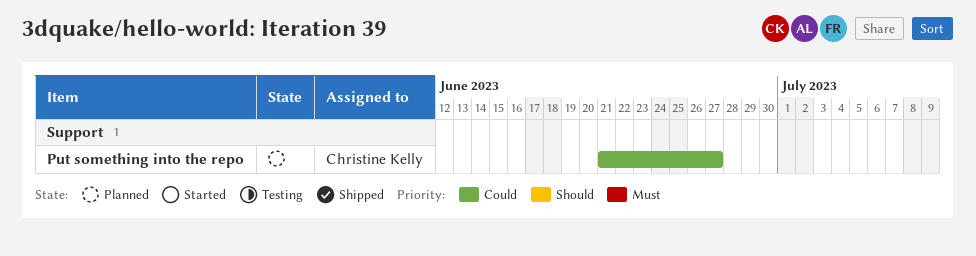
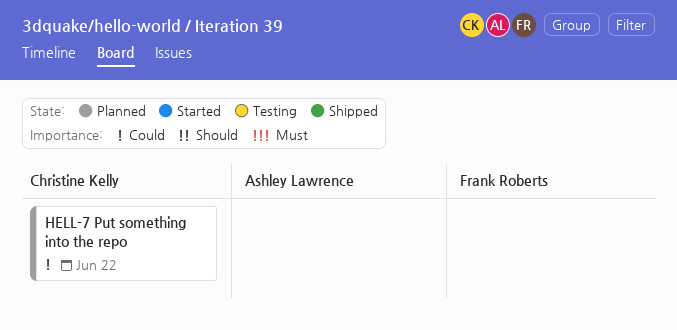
Put something into the repo, due: Jun 27 -> Jun 22

